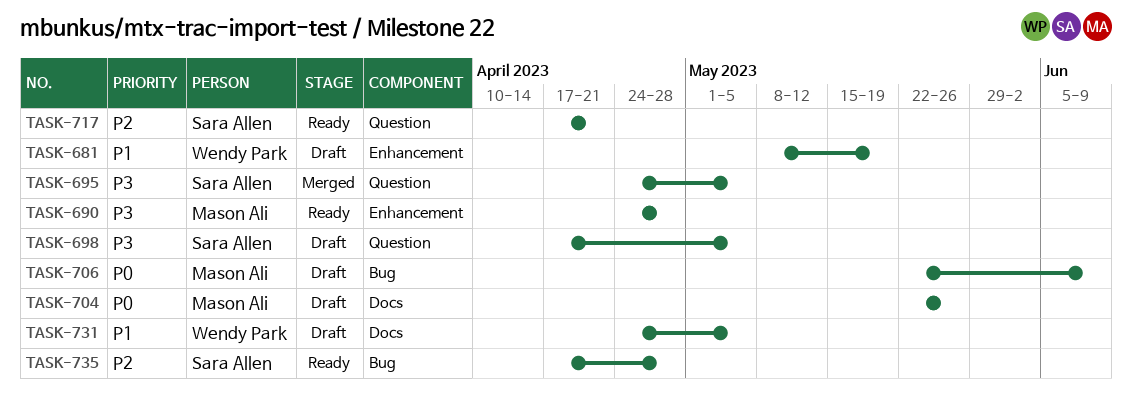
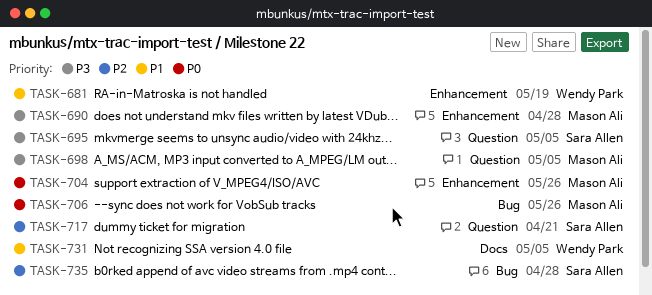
TASK-698, owner: Sara Allen -> Mason Ali
TASK-704, label: Docs -> Enhancement
TASK-706, due: Jun 9 -> May 26

